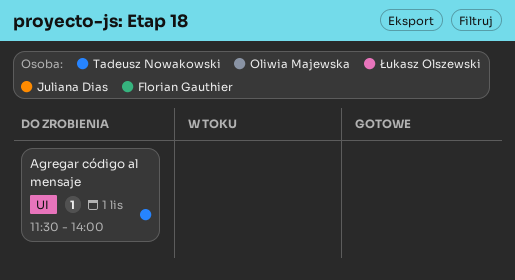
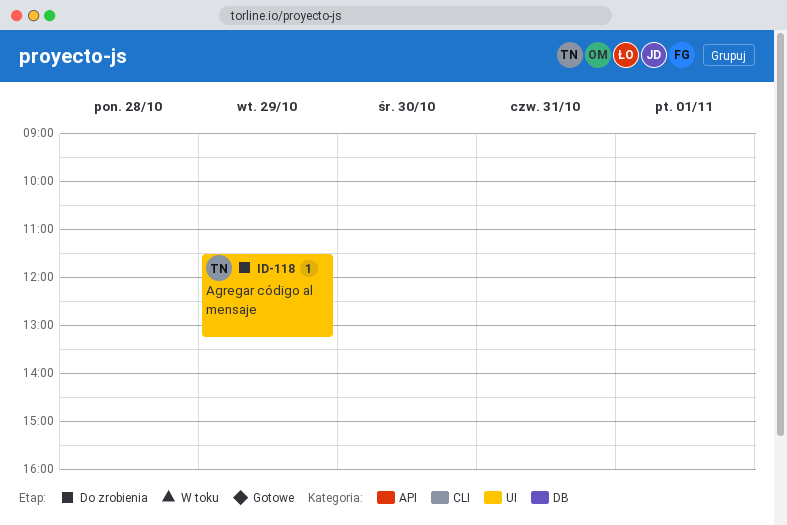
Agregar código al mensaje, day: Nov 1 -> Oct 29
Agregar código al mensaje, ends: 14:00 -> 13:15

